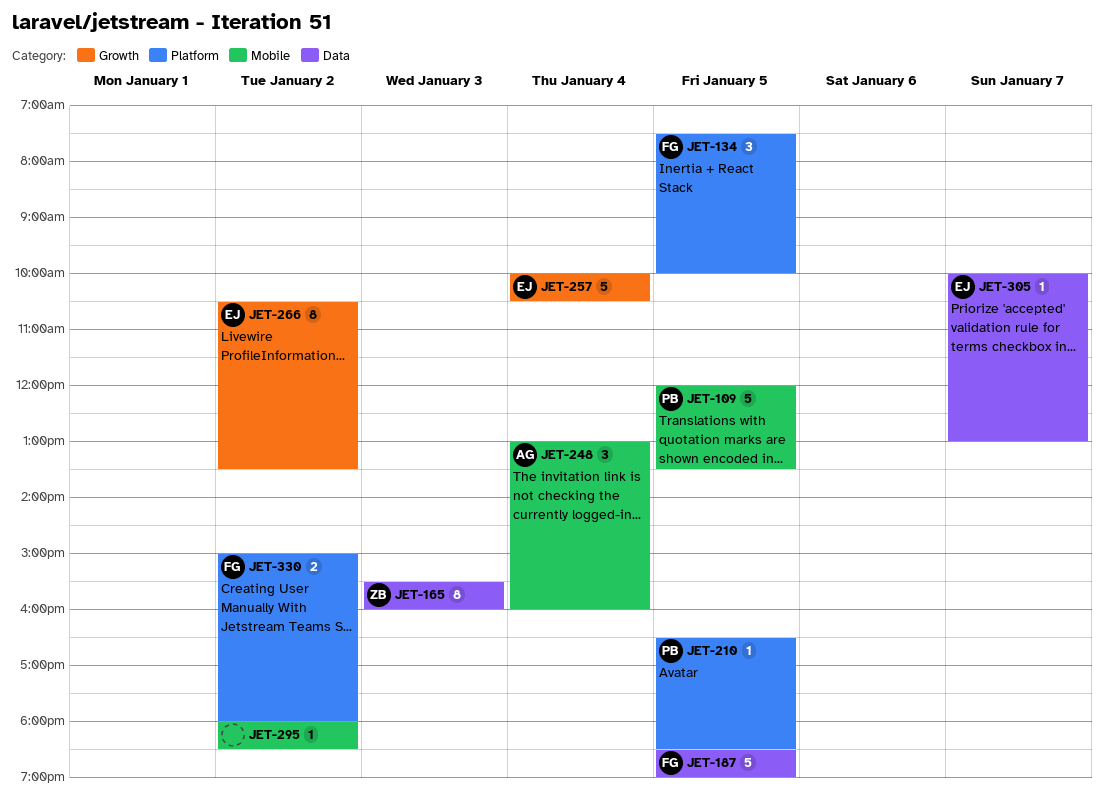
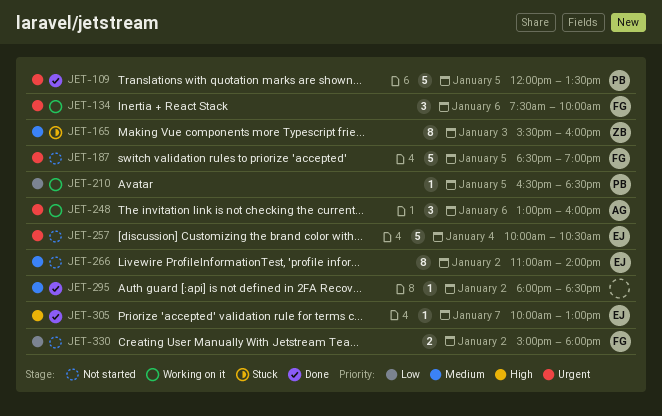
JET-134, day: Jan 5 -> Jan 6
JET-248, day: Jan 4 -> Jan 6
JET-266, begins: 10:30 -> 11:00
JET-266, ends: 13:30 -> 14:00

